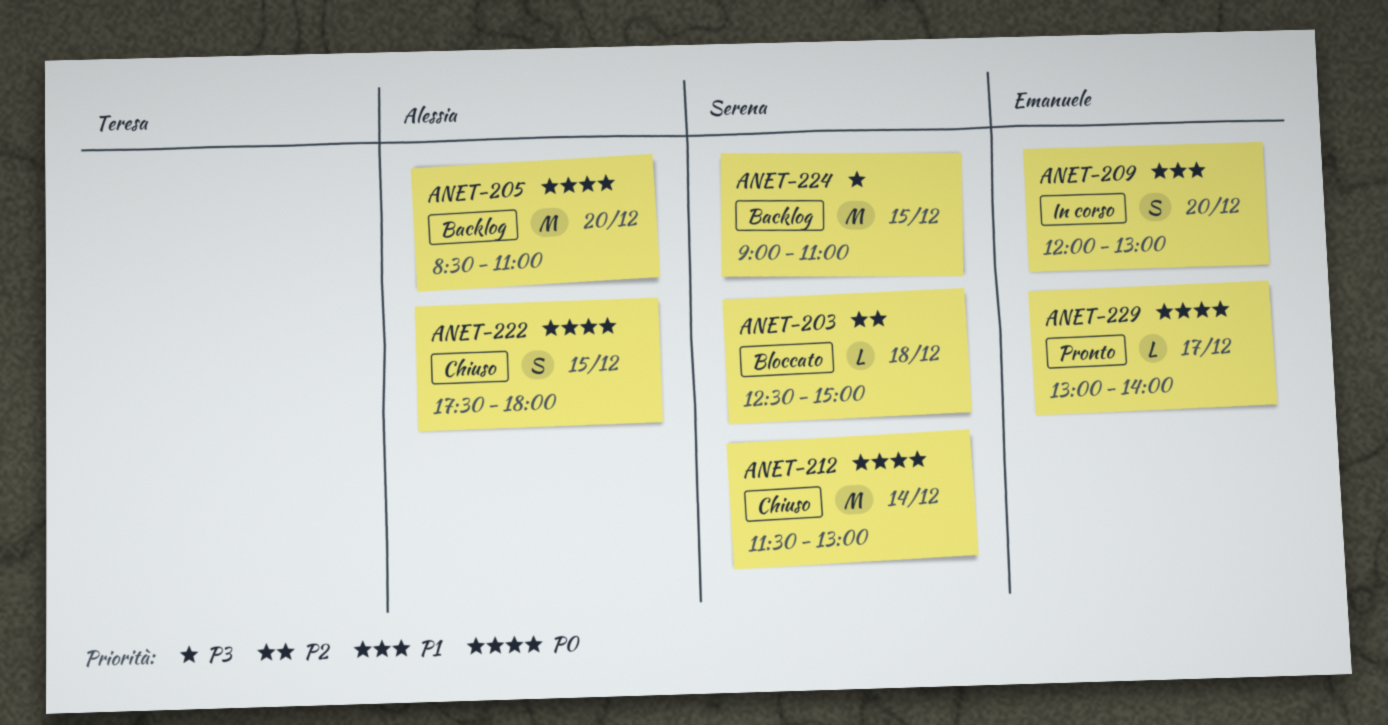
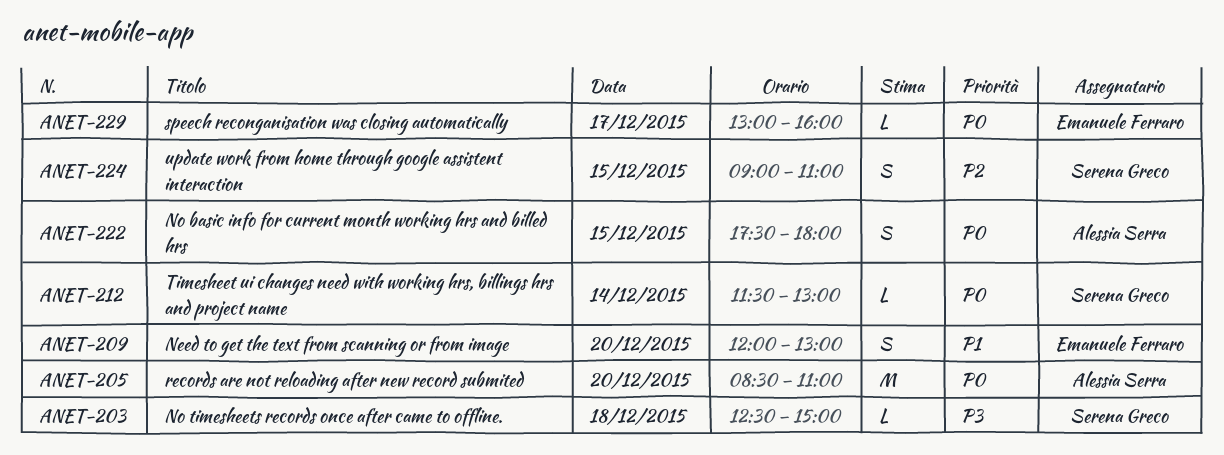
ANET-203, priority: P2 -> P3
ANET-212, estimate: M -> L
ANET-224, priority: P3 -> P2
ANET-224, estimate: M -> S
ANET-229, ends: 14:00 -> 16:00

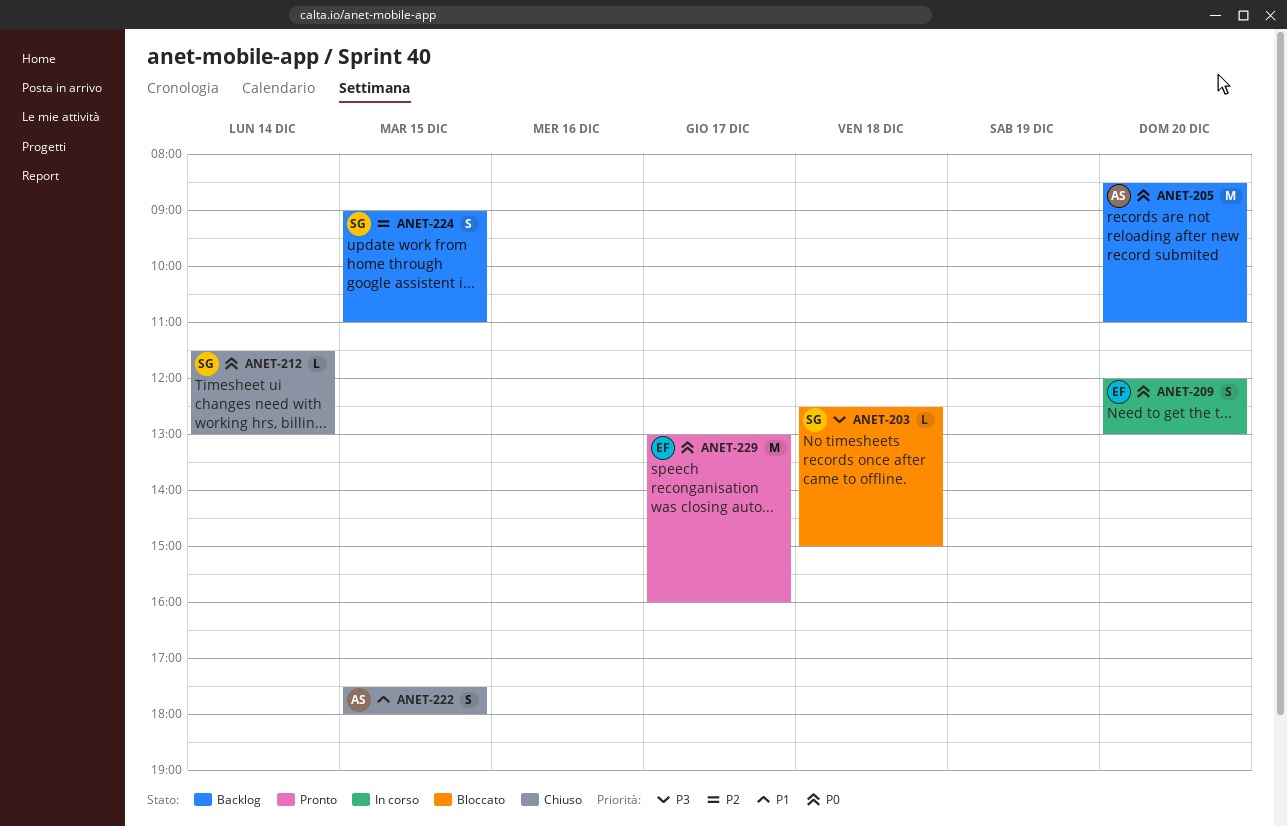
ANET-209, priority: P1 -> P0
ANET-222, priority: P0 -> P1
ANET-229, estimate: L -> M

